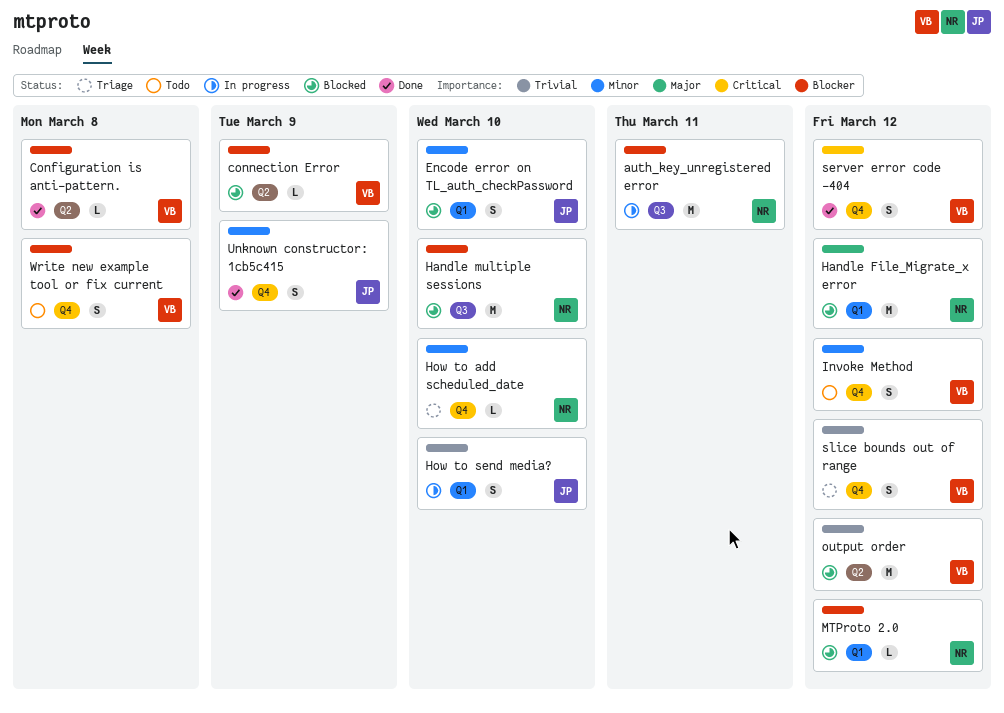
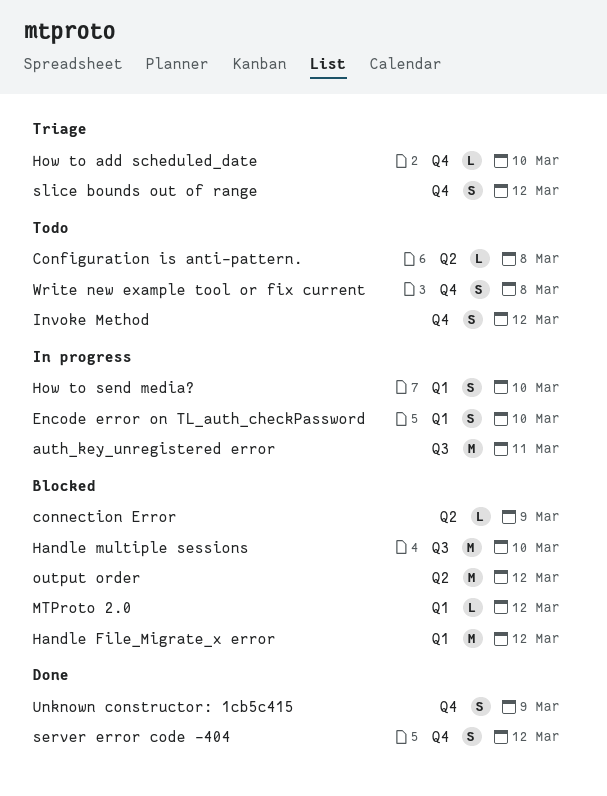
Configuration is anti-pattern., status: Done -> Todo
Encode error on TL_auth_checkPassword, status: Blocked -> In progress

